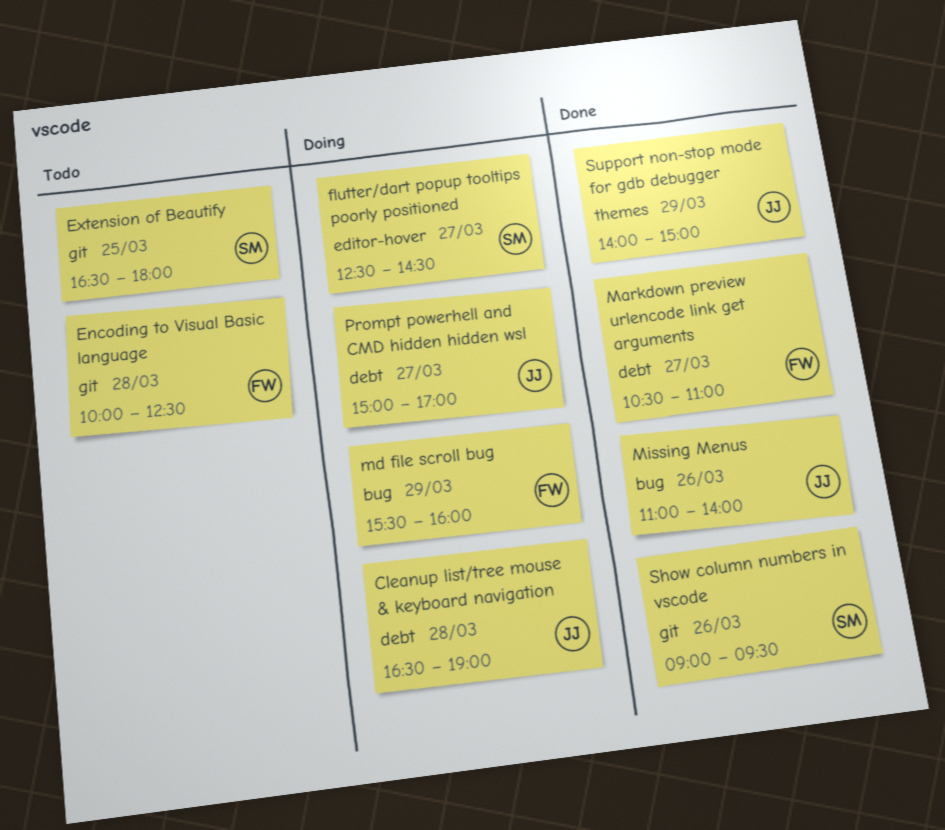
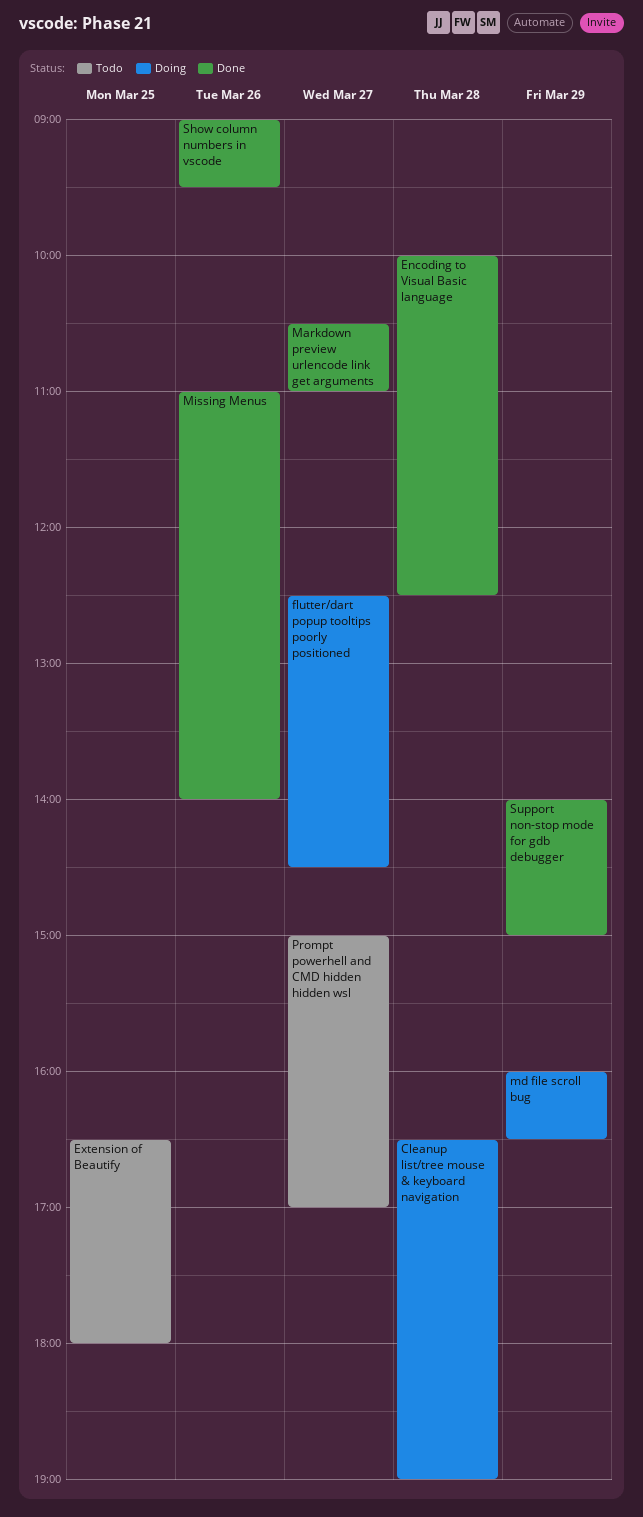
Encoding to Visual Basic language, status: Todo -> Done
md file scroll bug, begins: 15:30 -> 16:00
md file scroll bug, ends: 16:00 -> 16:30
Prompt powerhell and CMD hidden hidden wsl, status: Doing -> Todo

